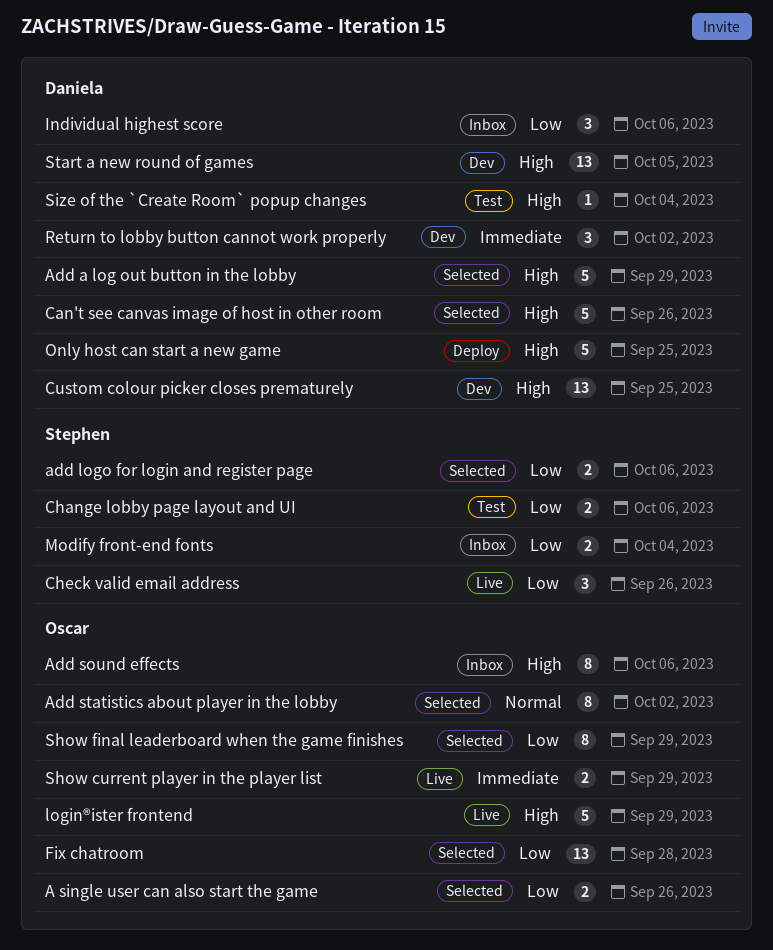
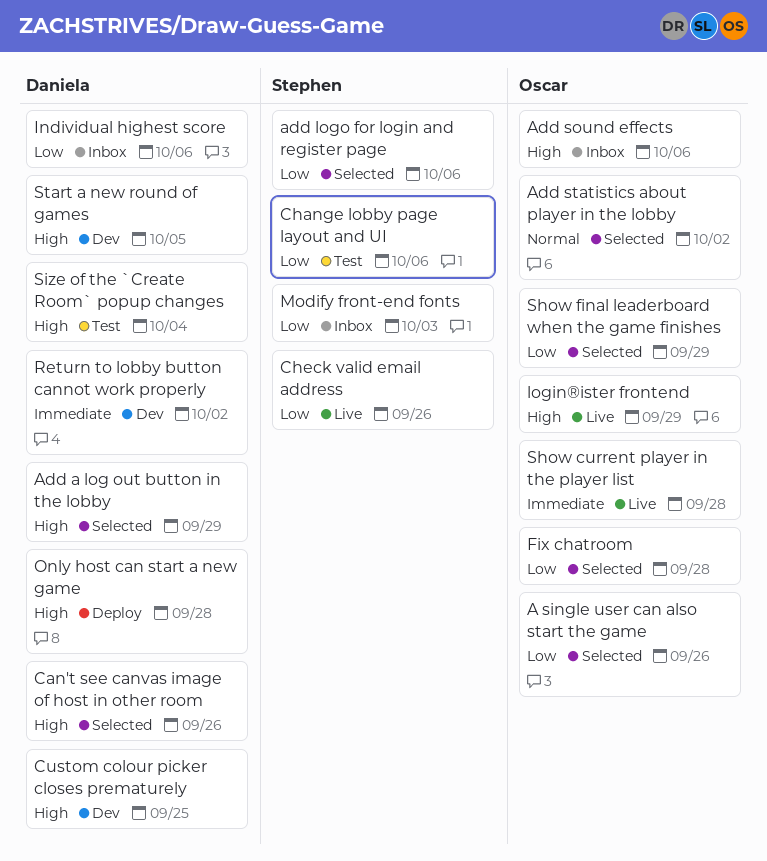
Modify front-end fonts, due: Oct 4 -> Oct 3
Only host can start a new game, due: Sep 25 -> Sep 28
Show current player in the player list, due: Sep 29 -> Sep 28

